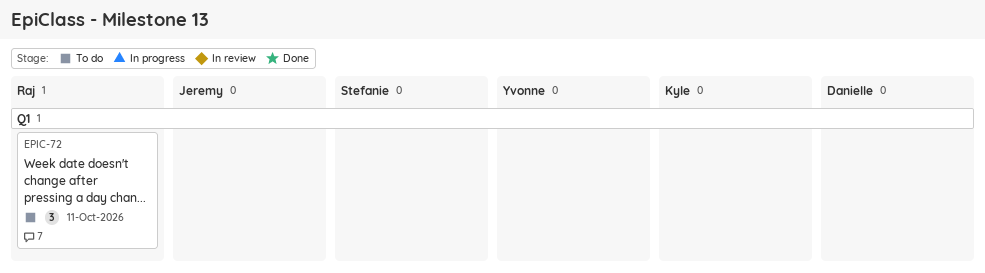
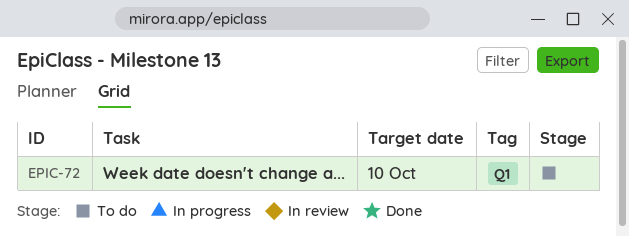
EPIC-72, due: Oct 11 -> Oct 10

